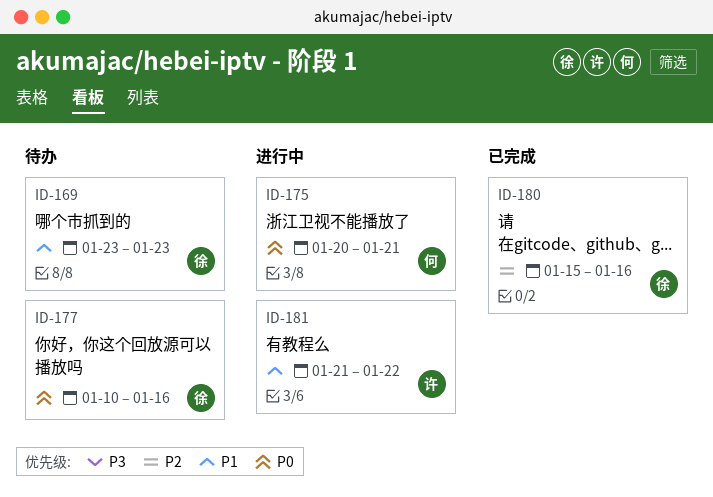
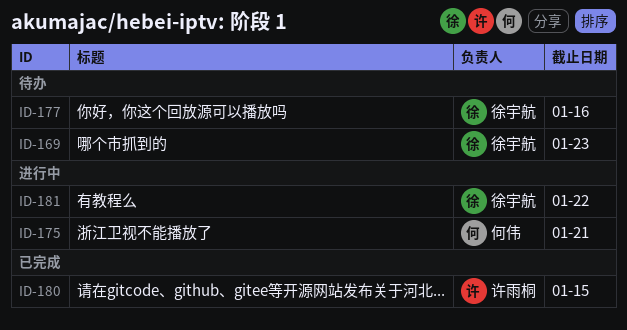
ID-180, owner: 徐宇航 -> 许雨桐
ID-180, due: Jan 16 -> Jan 15
ID-181, owner: 许雨桐 -> 徐宇航

